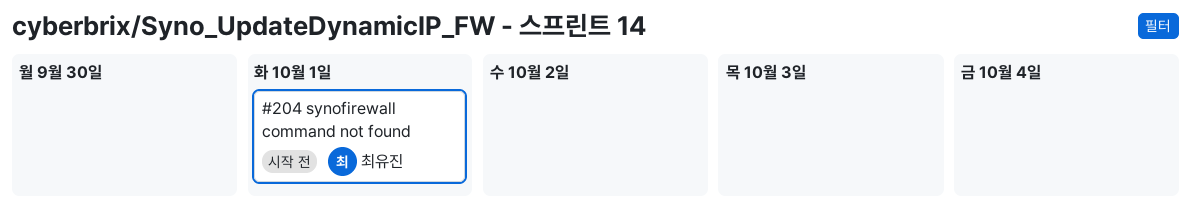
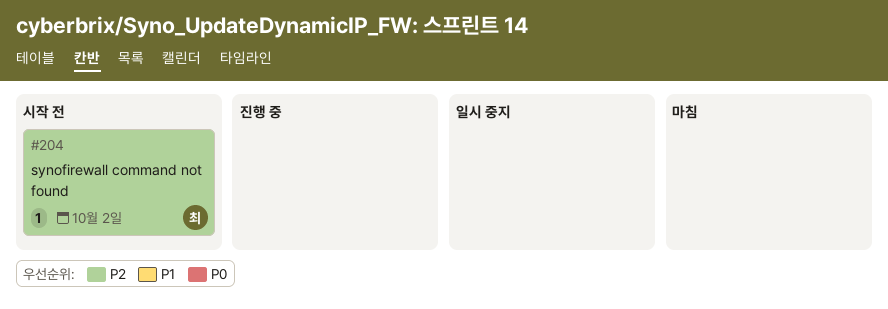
#204, due: Oct 1 -> Oct 2

